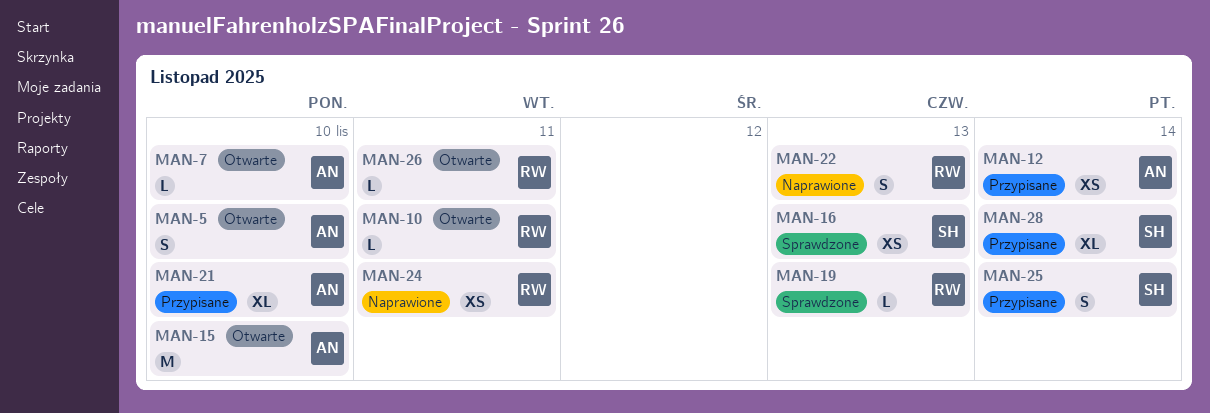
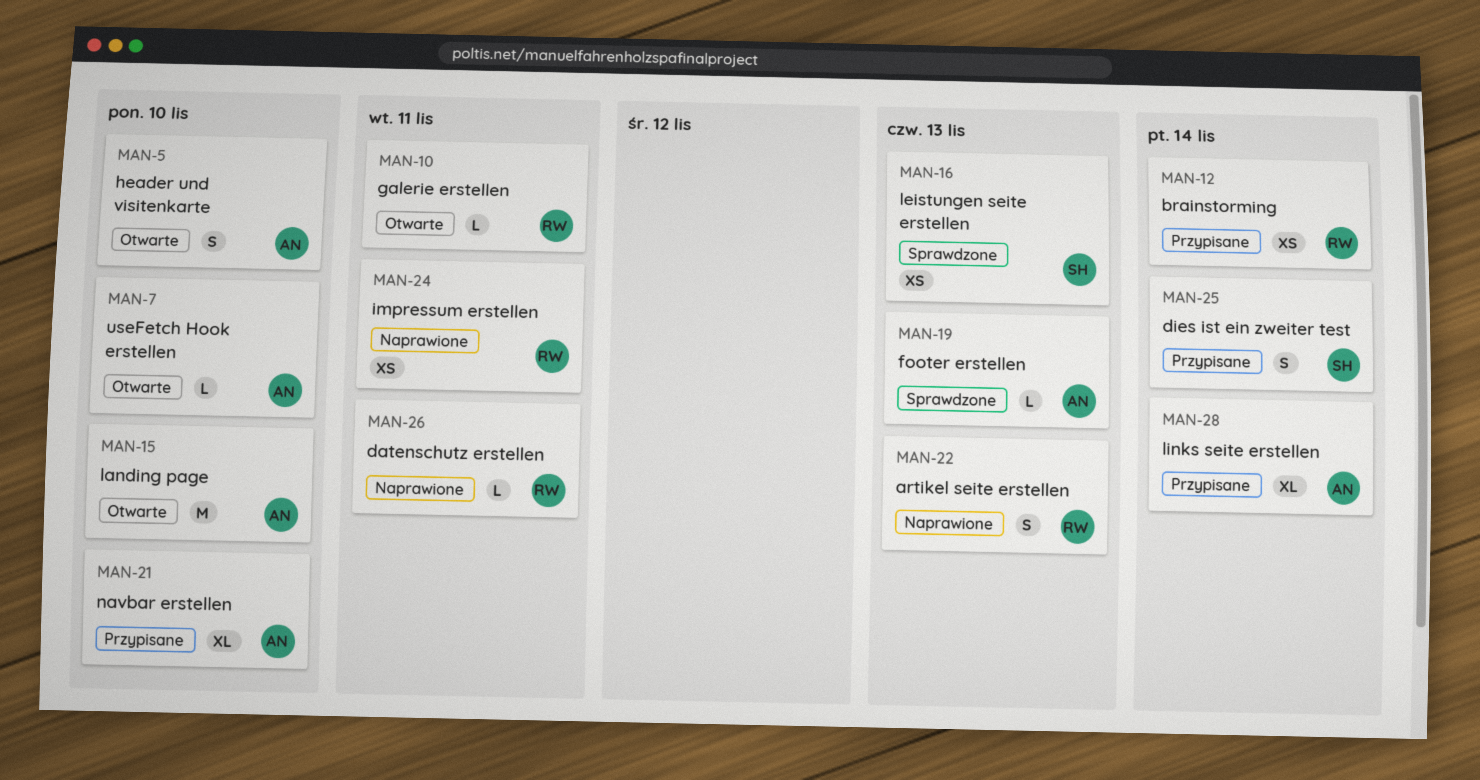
MAN-12, owner: AN -> RW
MAN-19, owner: RW -> AN
MAN-26, status: Otwarte -> Naprawione
MAN-28, owner: SH -> AN

